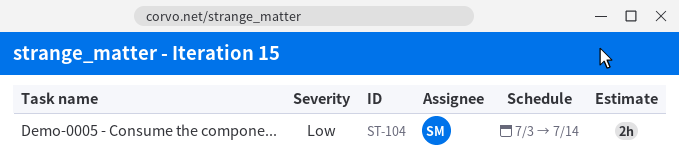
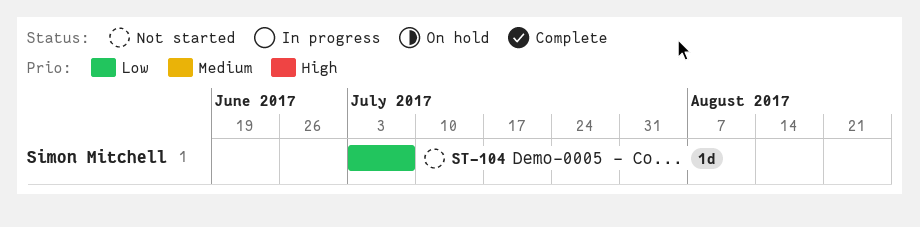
ST-104, estimate: 2h -> 1d
ST-104, due: Jul 14 -> Jul 7

